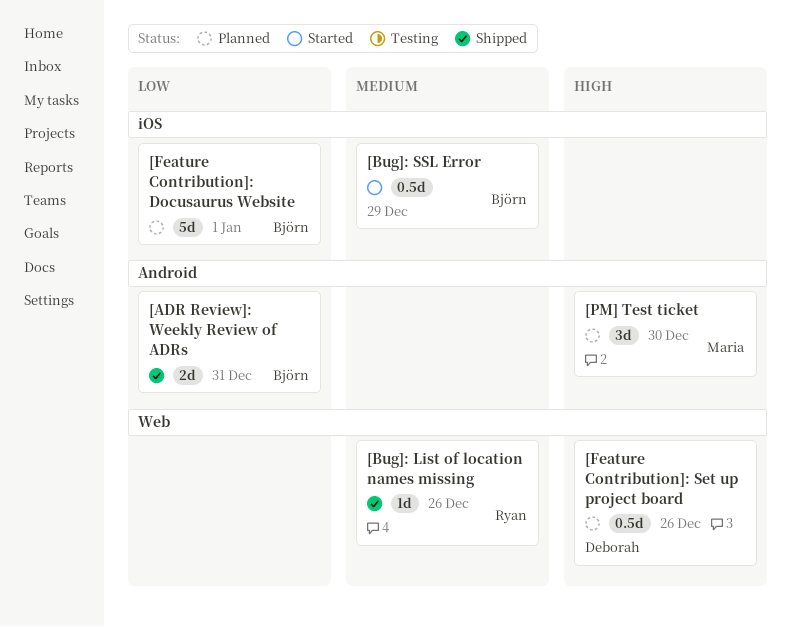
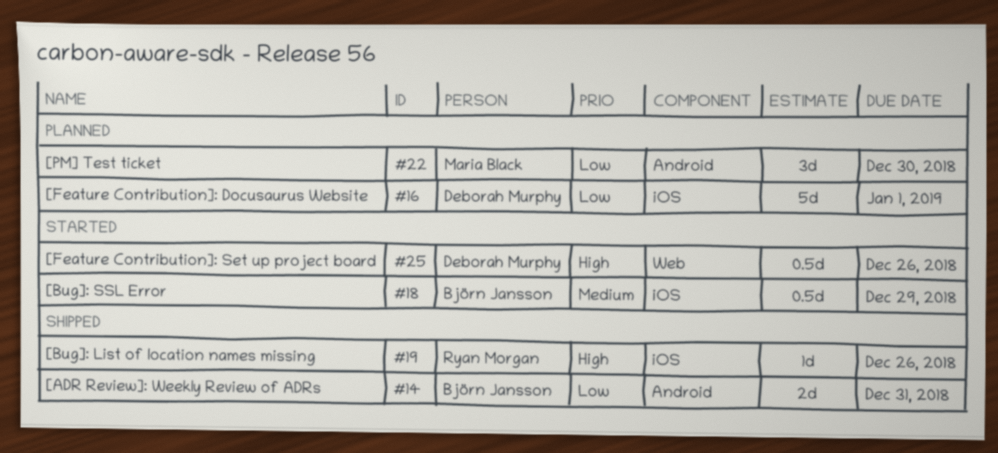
[Bug]: List of location names missing, priority: Medium -> High
[Bug]: List of location names missing, label: Web -> iOS
[Feature Contribution]: Docusaurus Website, owner: Björn Jansson -> Deborah Murphy
[Feature Contribution]: Set up project board, status: Planned -> Started
[PM] Test ticket, priority: High -> Low

